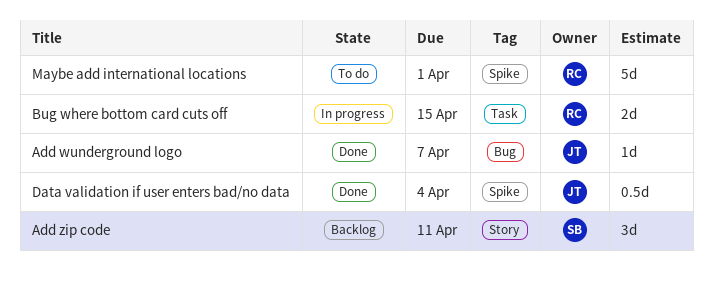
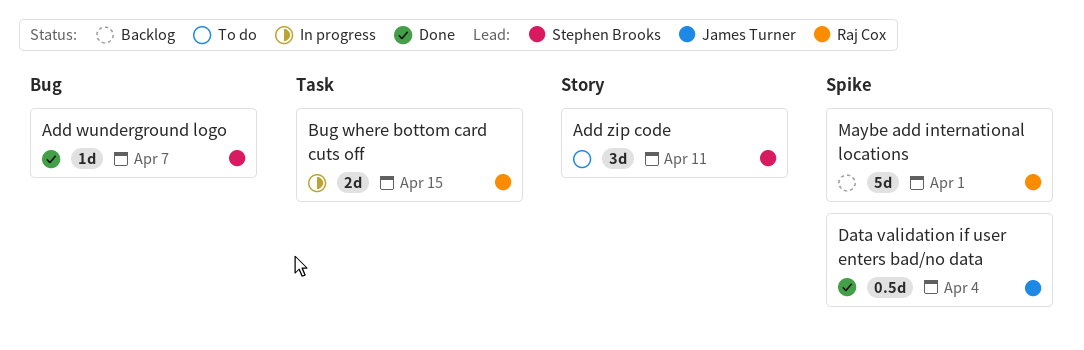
Add wunderground logo, owner: James Turner -> Stephen Brooks
Add zip code, status: Backlog -> To do
Maybe add international locations, status: To do -> Backlog

